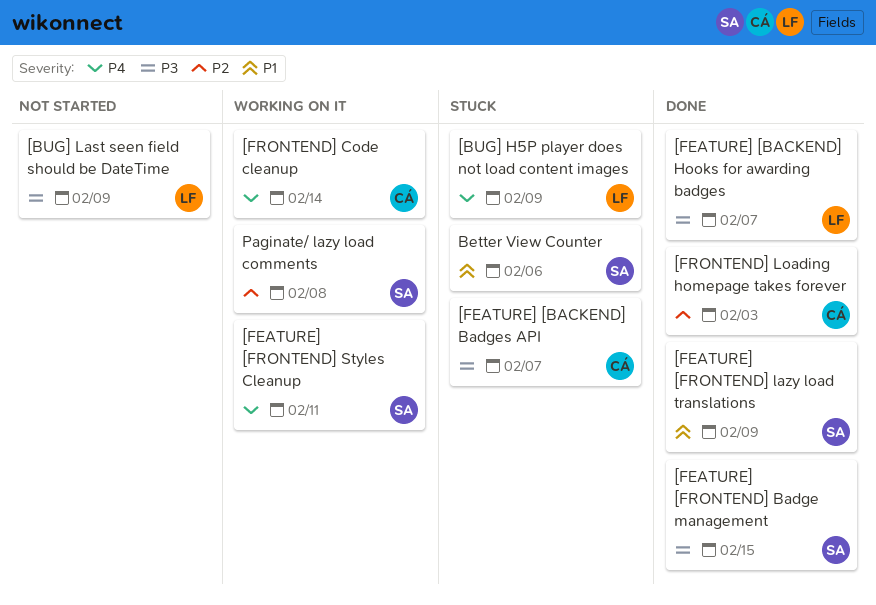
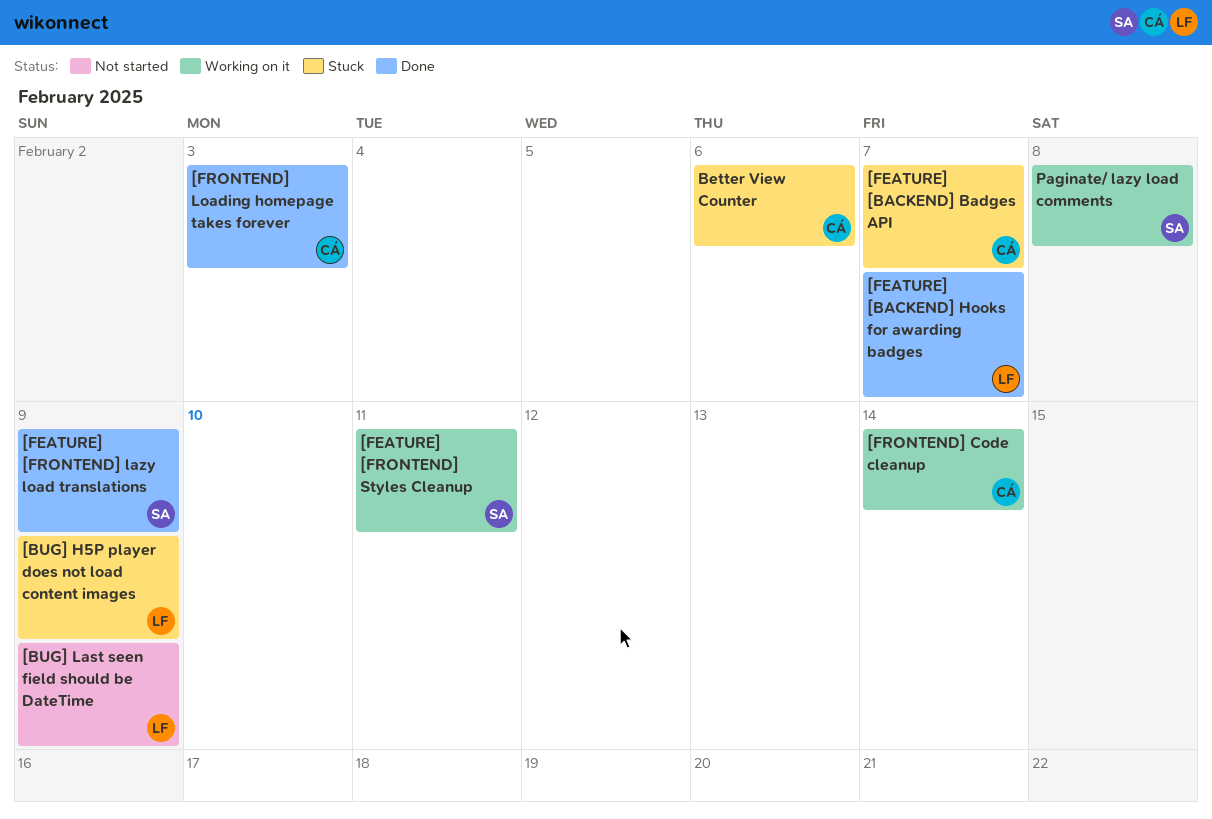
[FEATURE] [FRONTEND] Badge management: present -> none
Better View Counter, owner: SA -> CÁ

